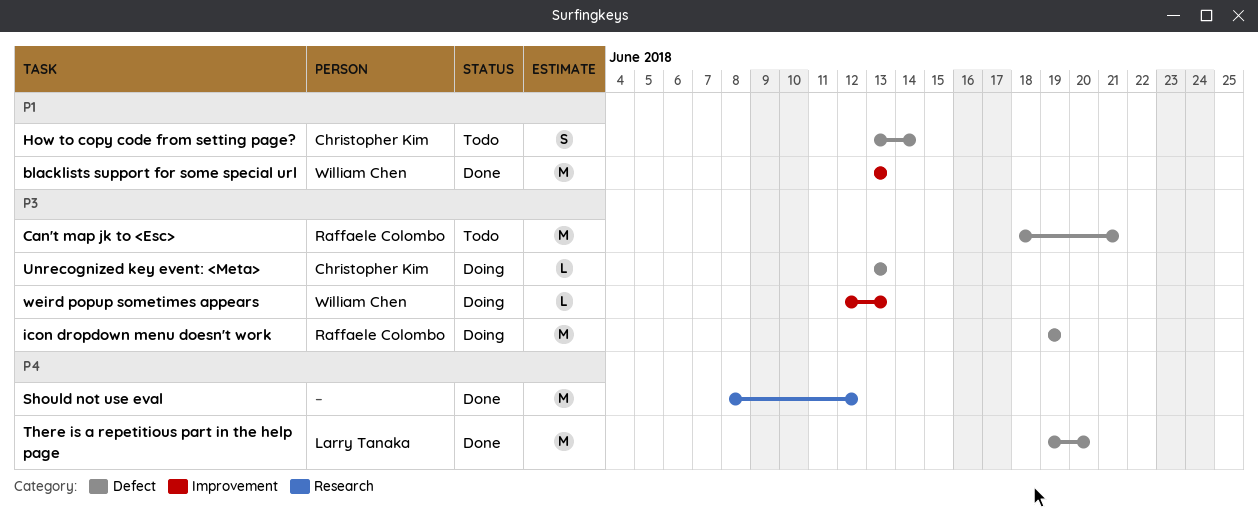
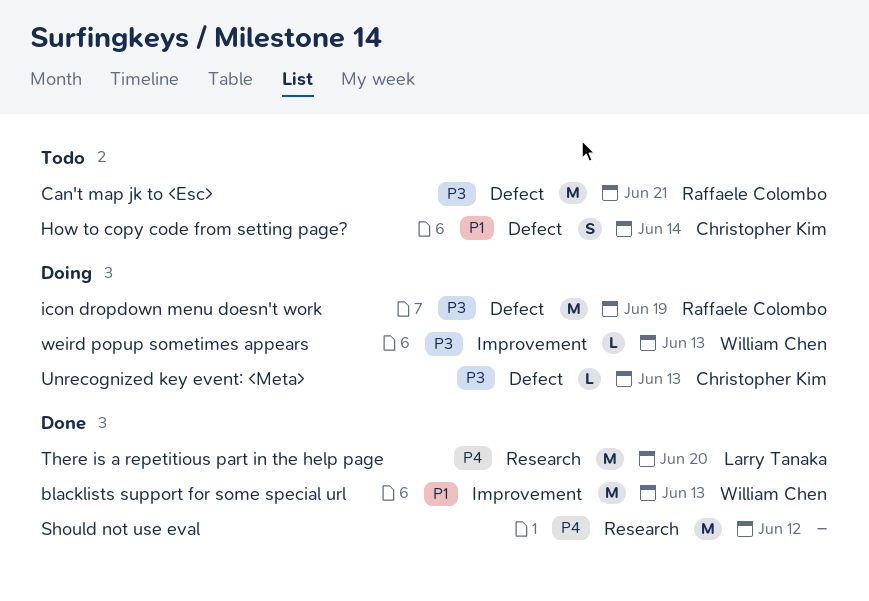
There is a repetitious part in the help page, label: Defect -> Research

